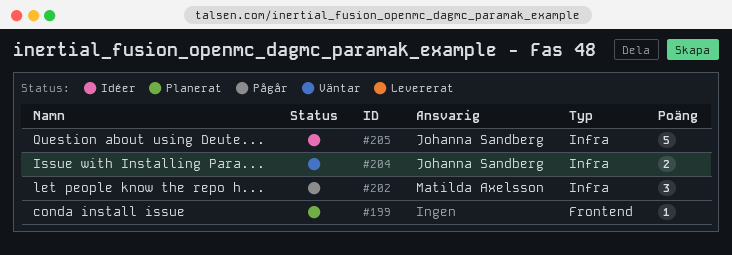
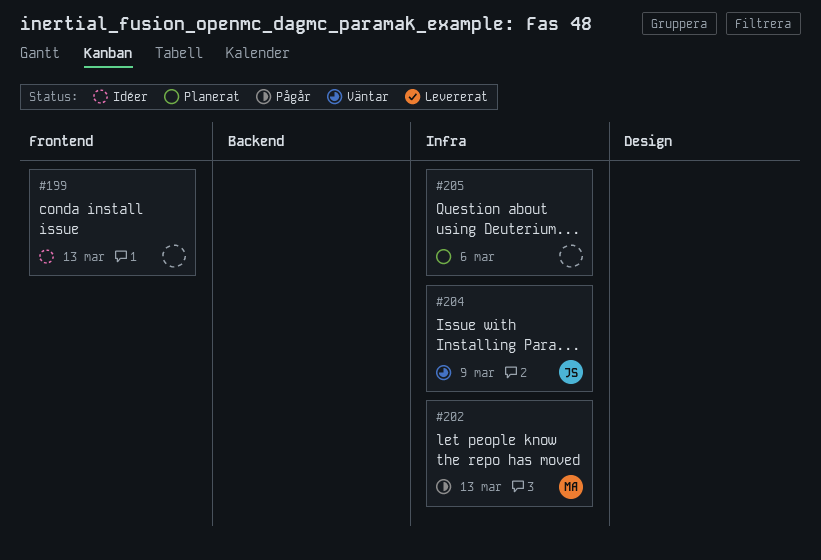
#199, status: Planerat -> Idéer
#205, status: Idéer -> Planerat
#205, owner: Johanna Sandberg -> none

